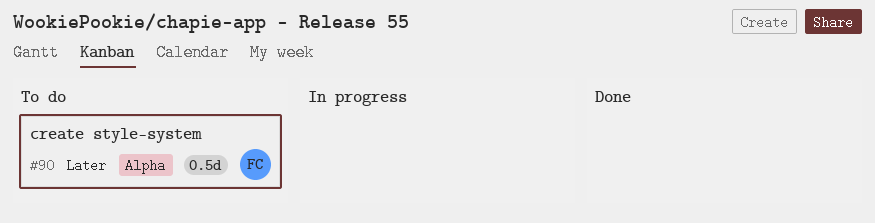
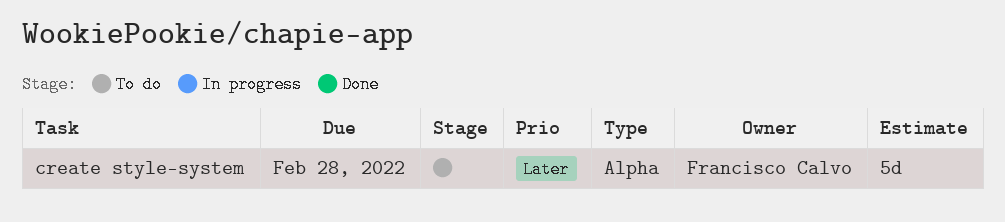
create style-system, estimate: 0.5d -> 5d

